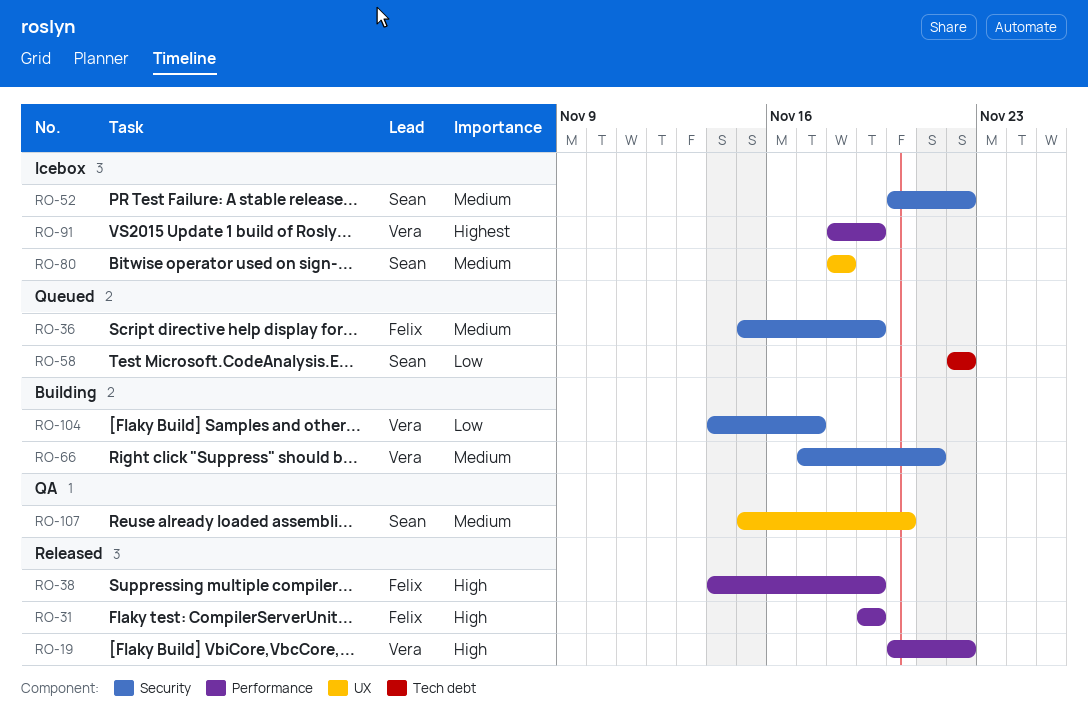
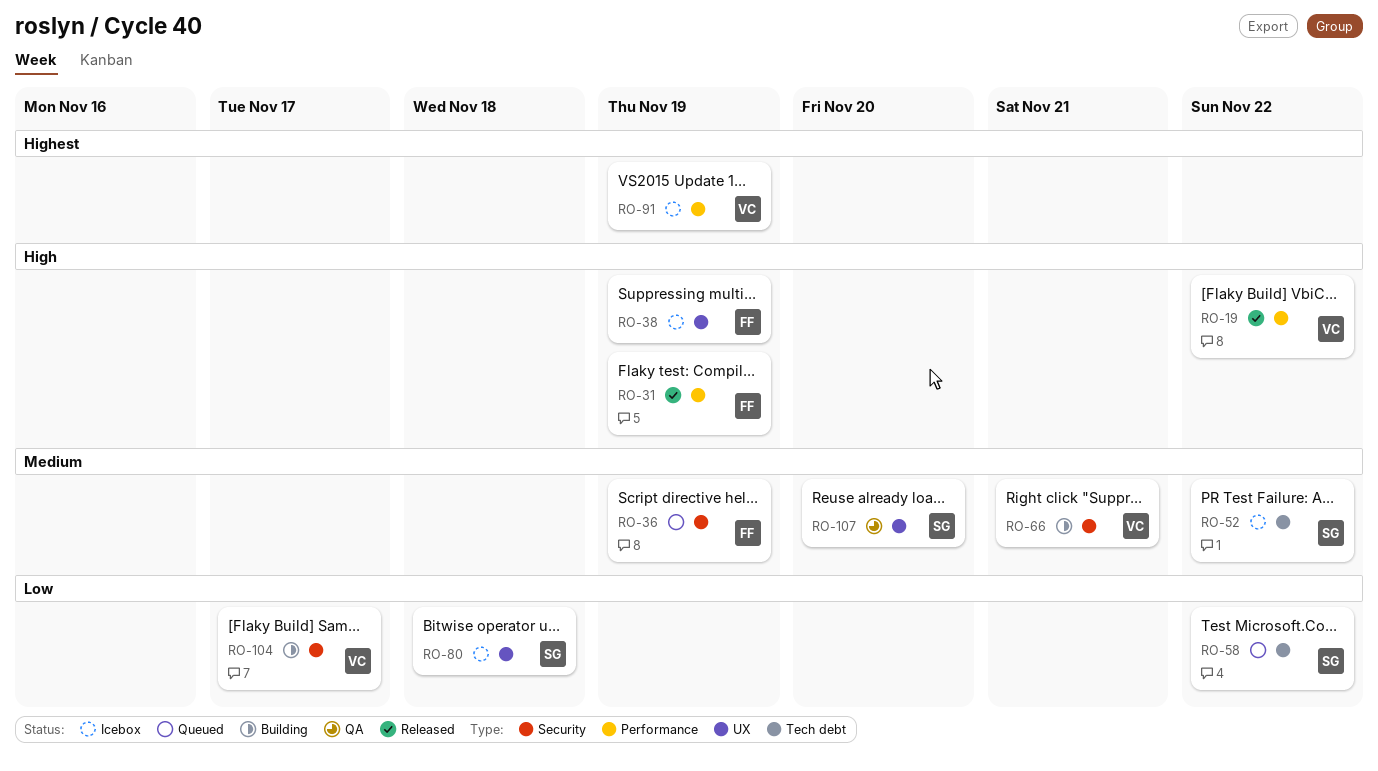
RO-38, status: Released -> Icebox
RO-38, label: Performance -> UX
RO-52, label: Security -> Tech debt
RO-80, priority: Medium -> Low

